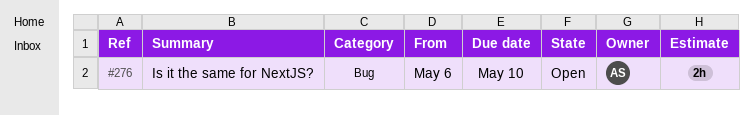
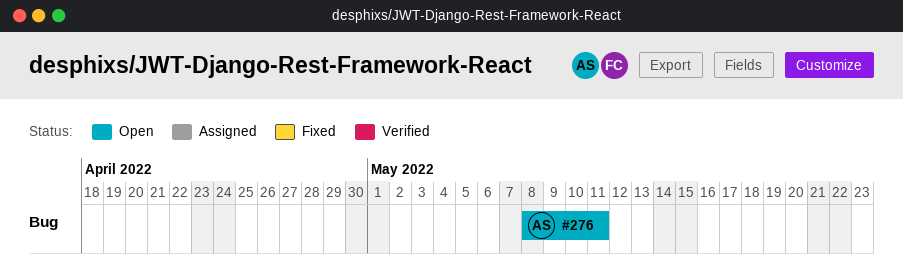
#276, start: May 6 -> May 8
#276, due: May 10 -> May 11

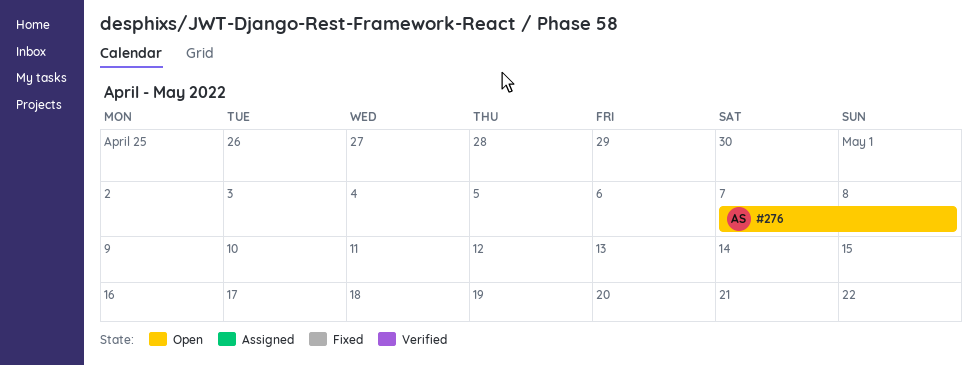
#276, start: May 8 -> May 7
#276, due: May 11 -> May 8

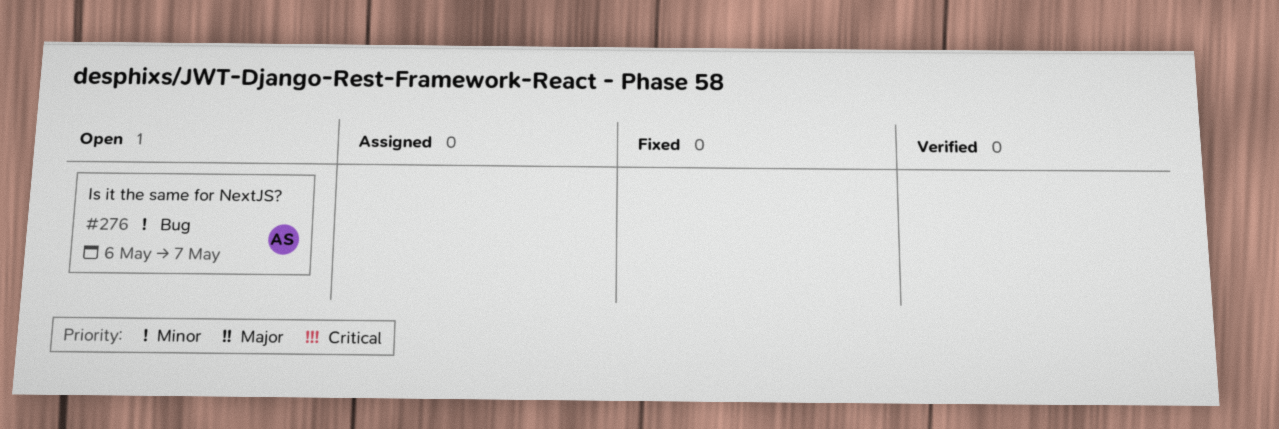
#276, start: May 7 -> May 6
#276, due: May 8 -> May 7

